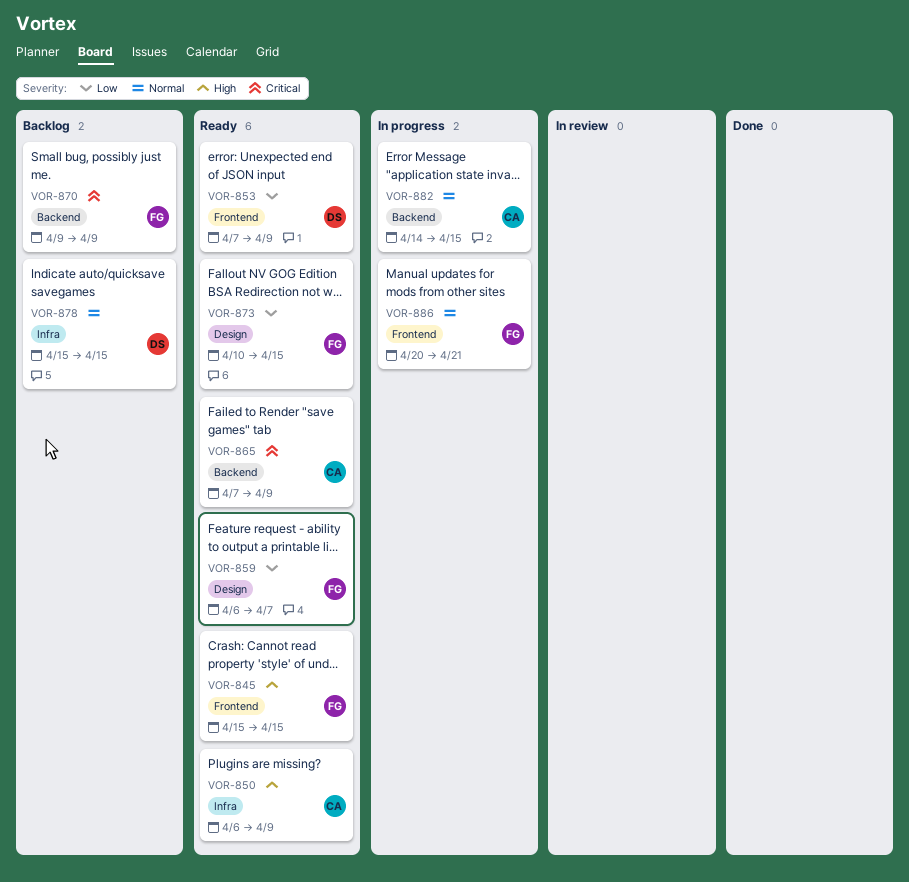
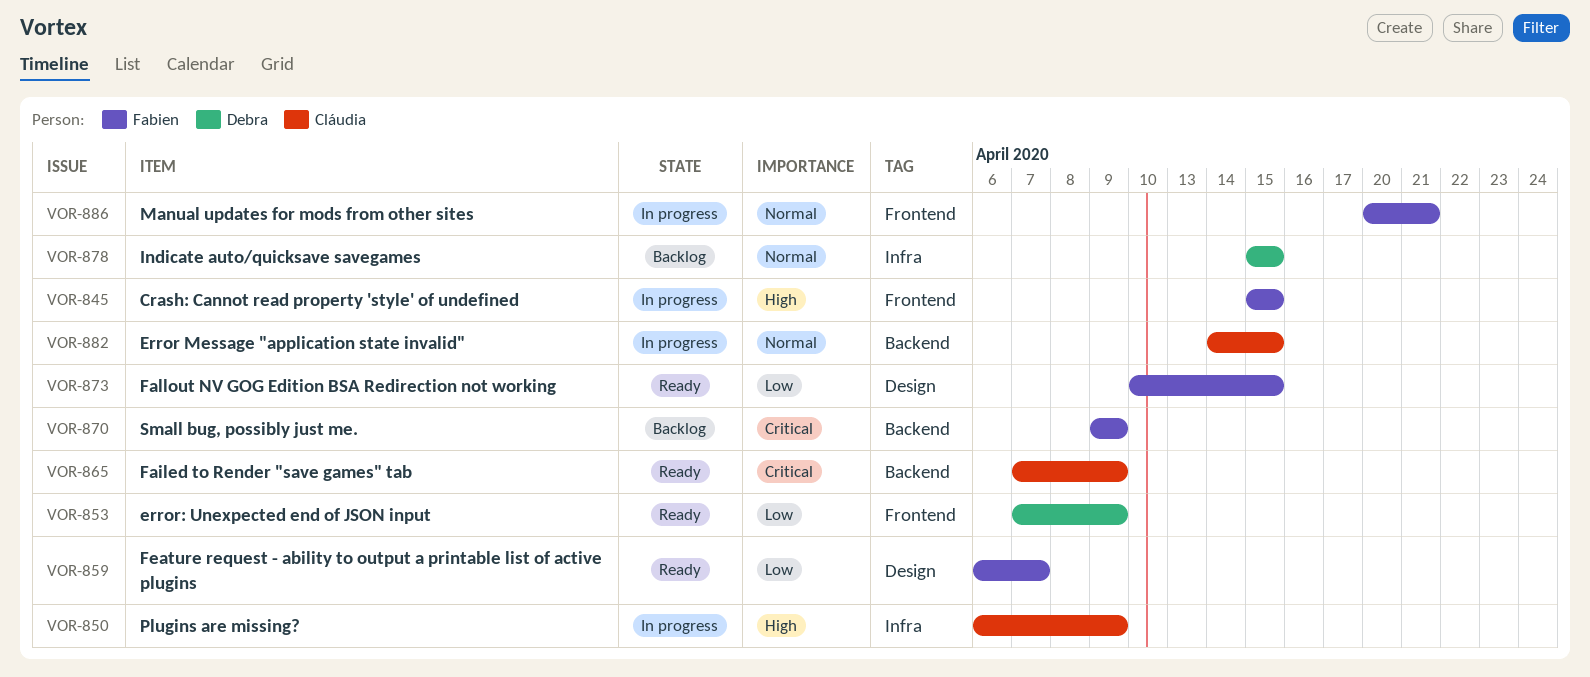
VOR-845, status: Ready -> In progress
VOR-850, status: Ready -> In progress

